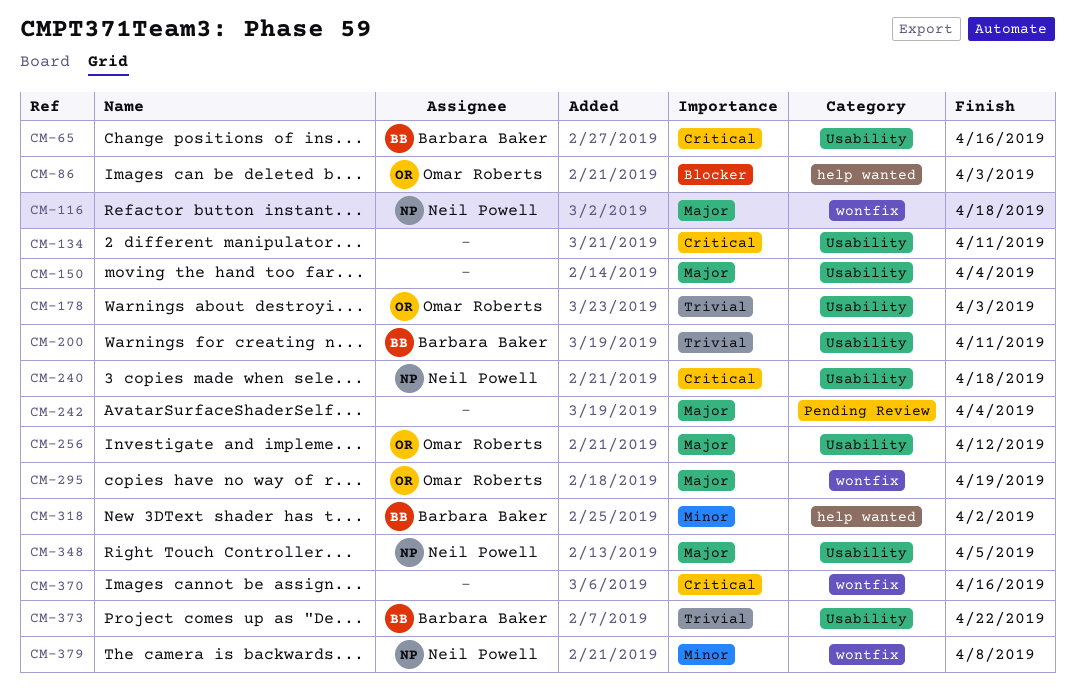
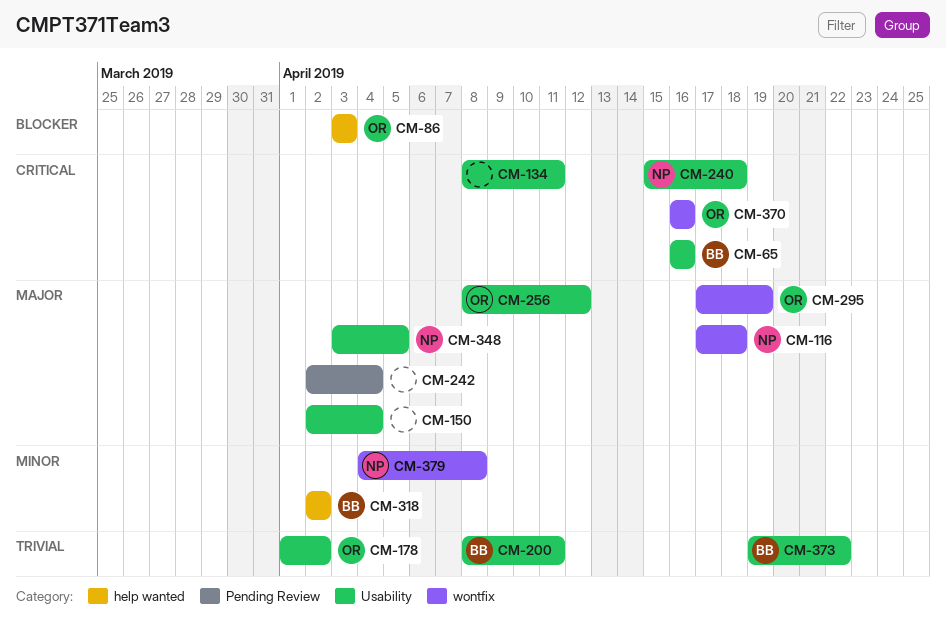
CM-178, due: Apr 3 -> Apr 2
CM-370, owner: none -> Omar Roberts

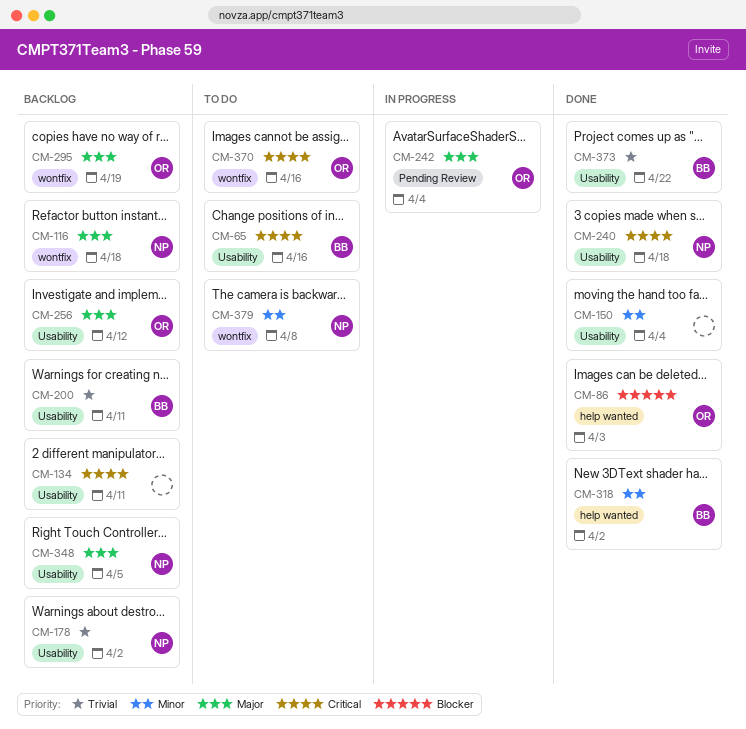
CM-150, priority: Major -> Minor
CM-178, owner: OR -> NP
CM-242, owner: none -> OR

